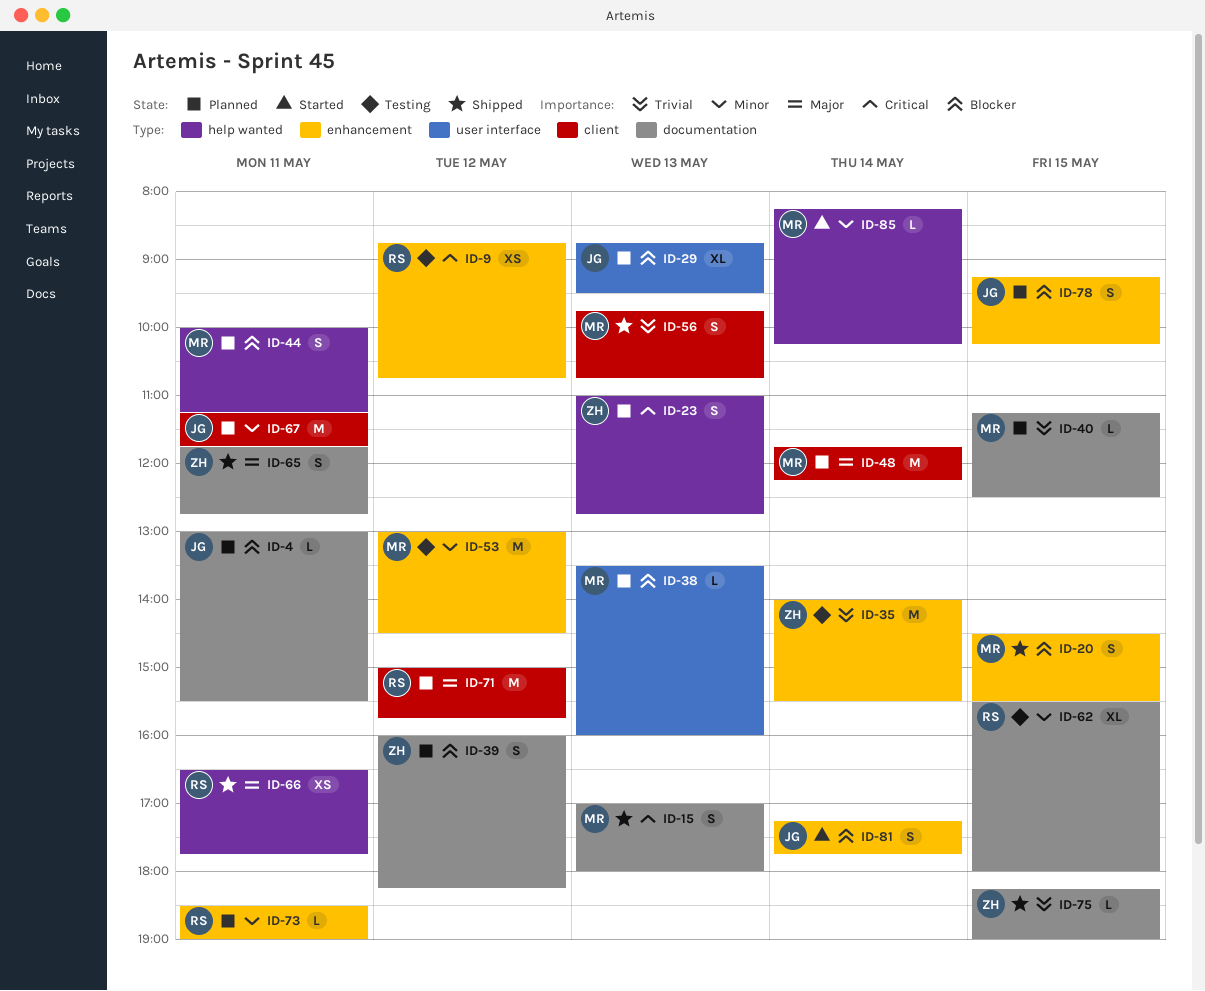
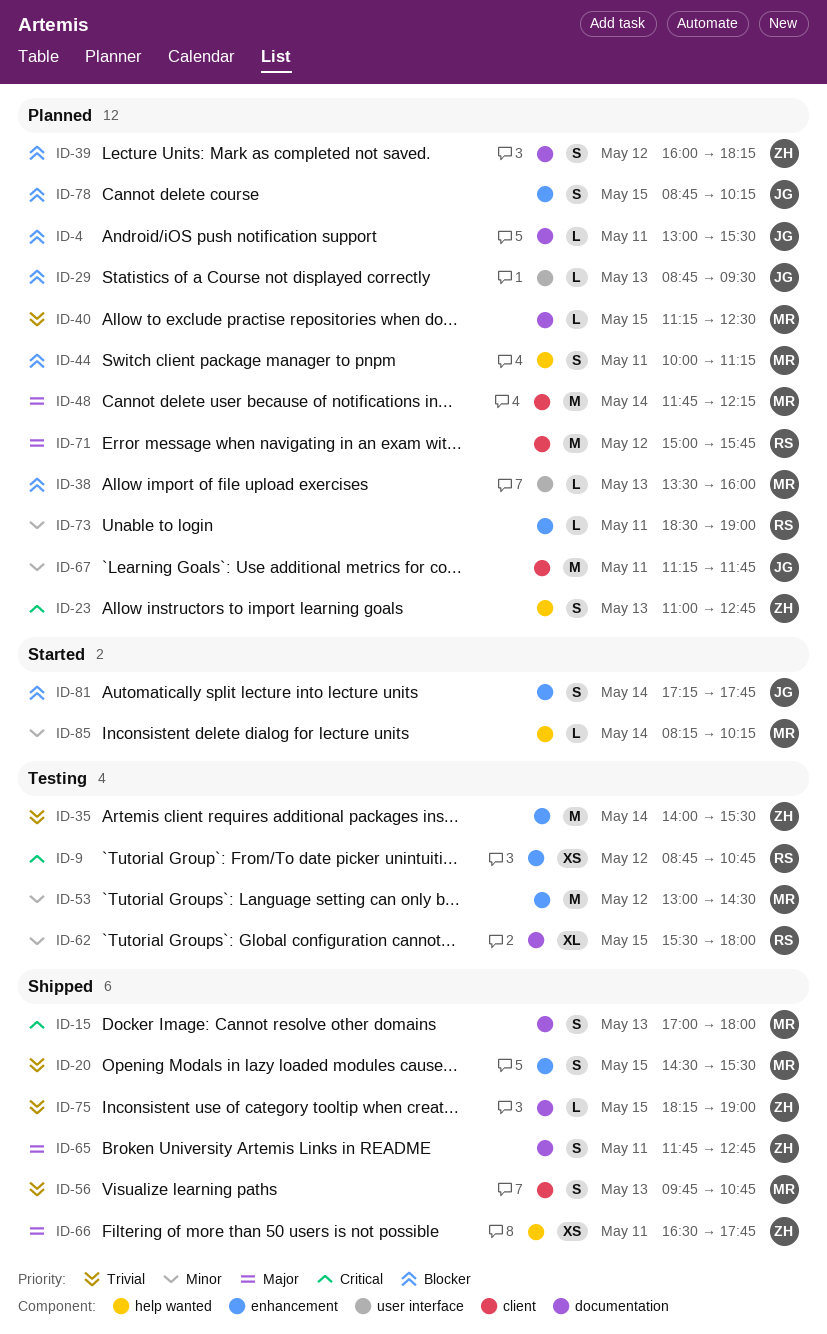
ID-20, priority: Blocker -> Trivial
ID-29, estimate: XL -> L
ID-66, owner: RS -> ZH
ID-78, begins: 09:15 -> 08:45

